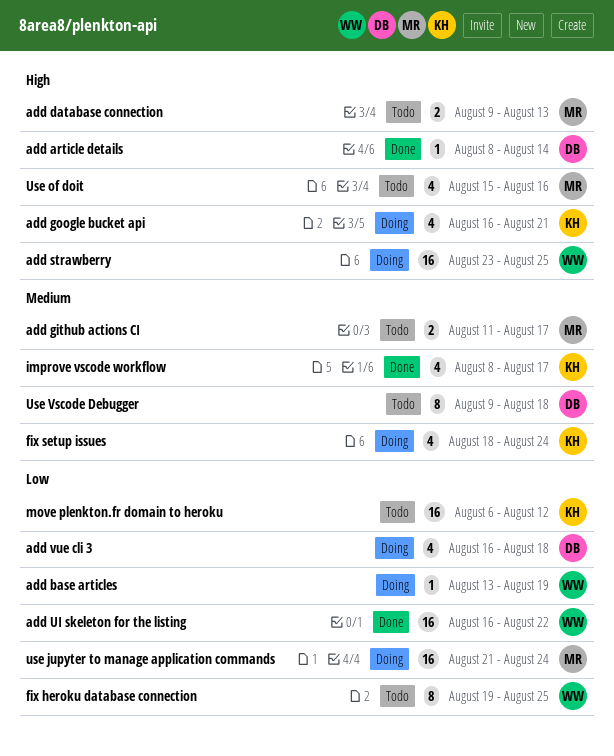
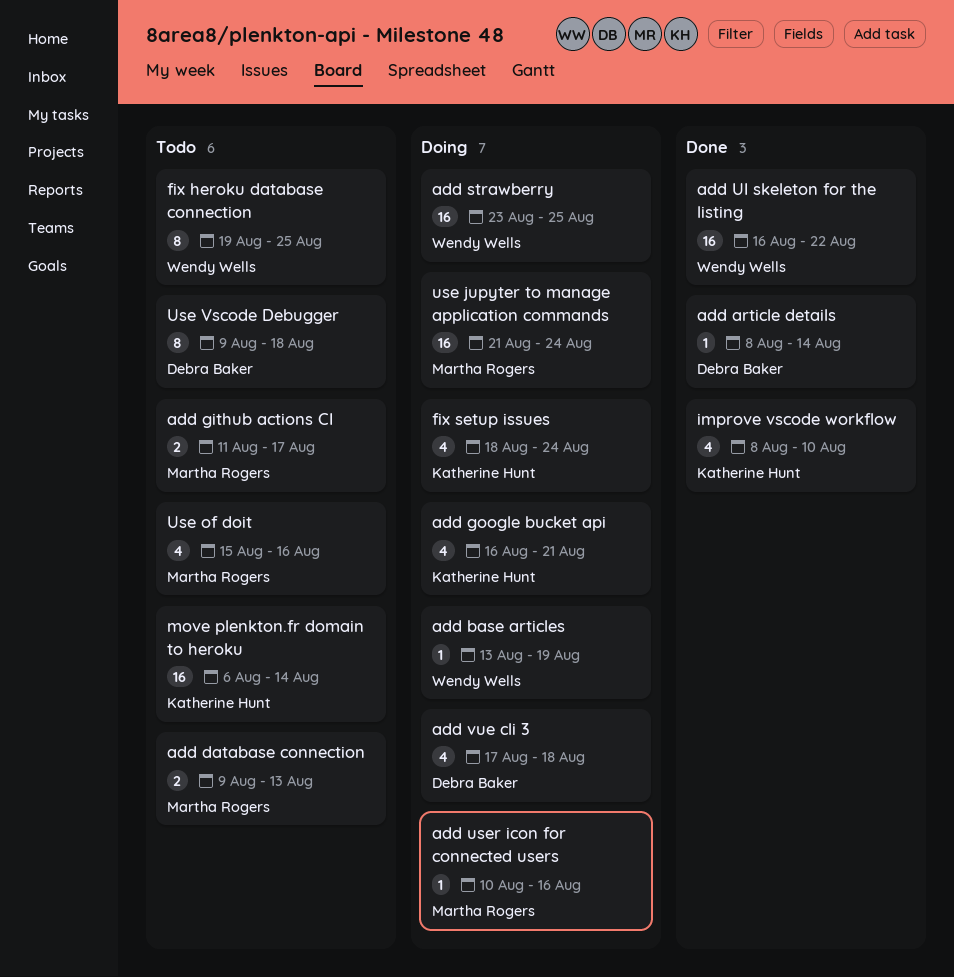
add user icon for connected users: none -> present
add vue cli 3, start: Aug 16 -> Aug 17
improve vscode workflow, due: Aug 17 -> Aug 10
move plenkton.fr domain to heroku, due: Aug 12 -> Aug 14

